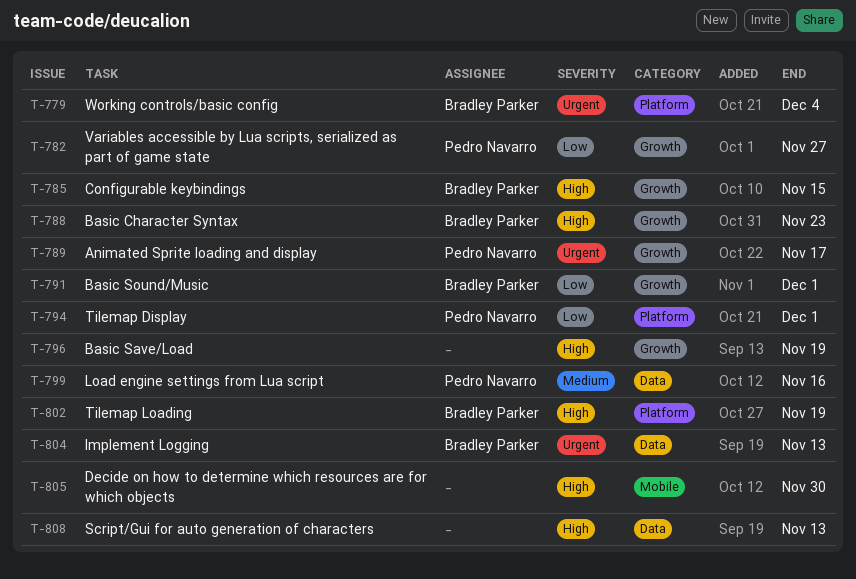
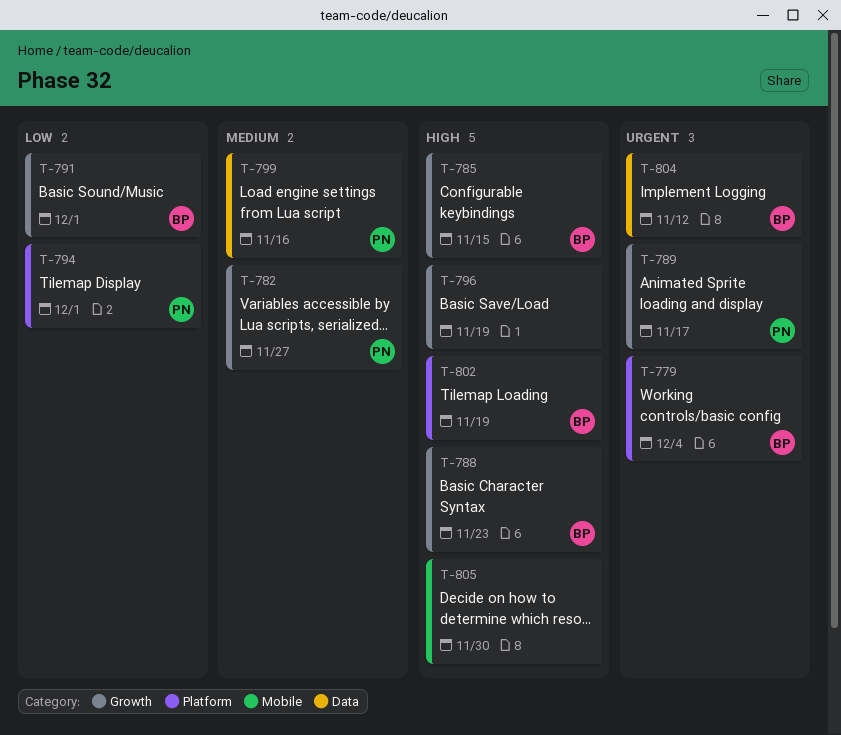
T-782, priority: Low -> Medium
T-804, due: Nov 13 -> Nov 12
T-808: present -> none

